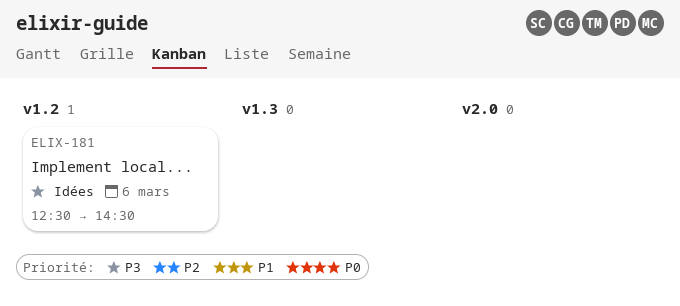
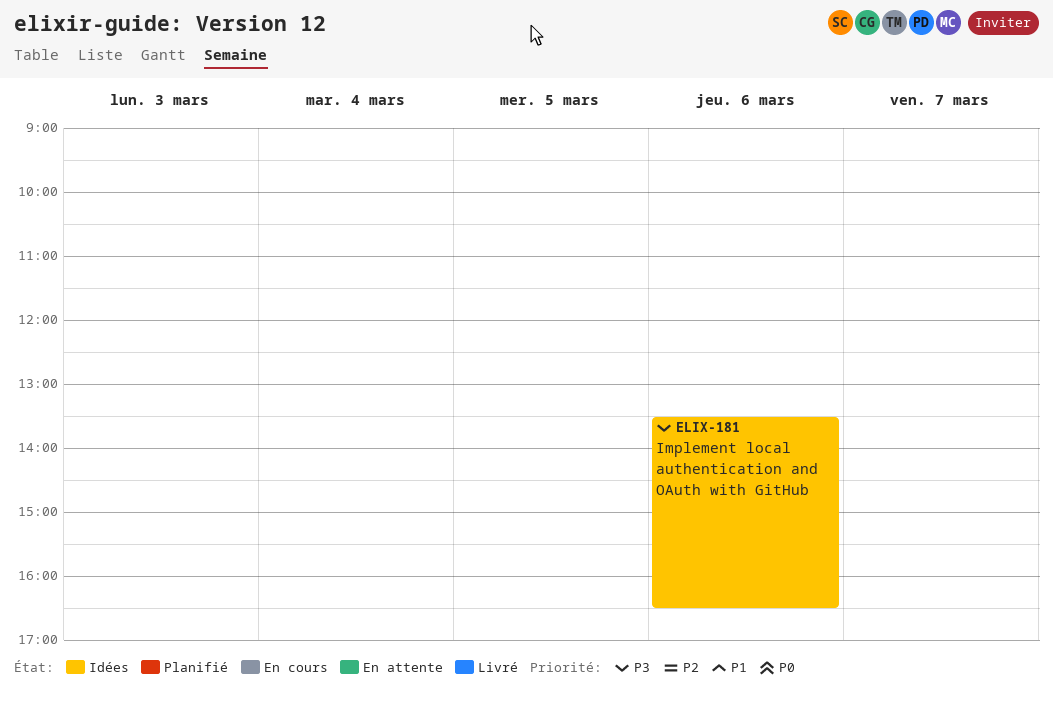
ELIX-181, begins: 12:30 -> 13:30
ELIX-181, ends: 14:30 -> 16:30

